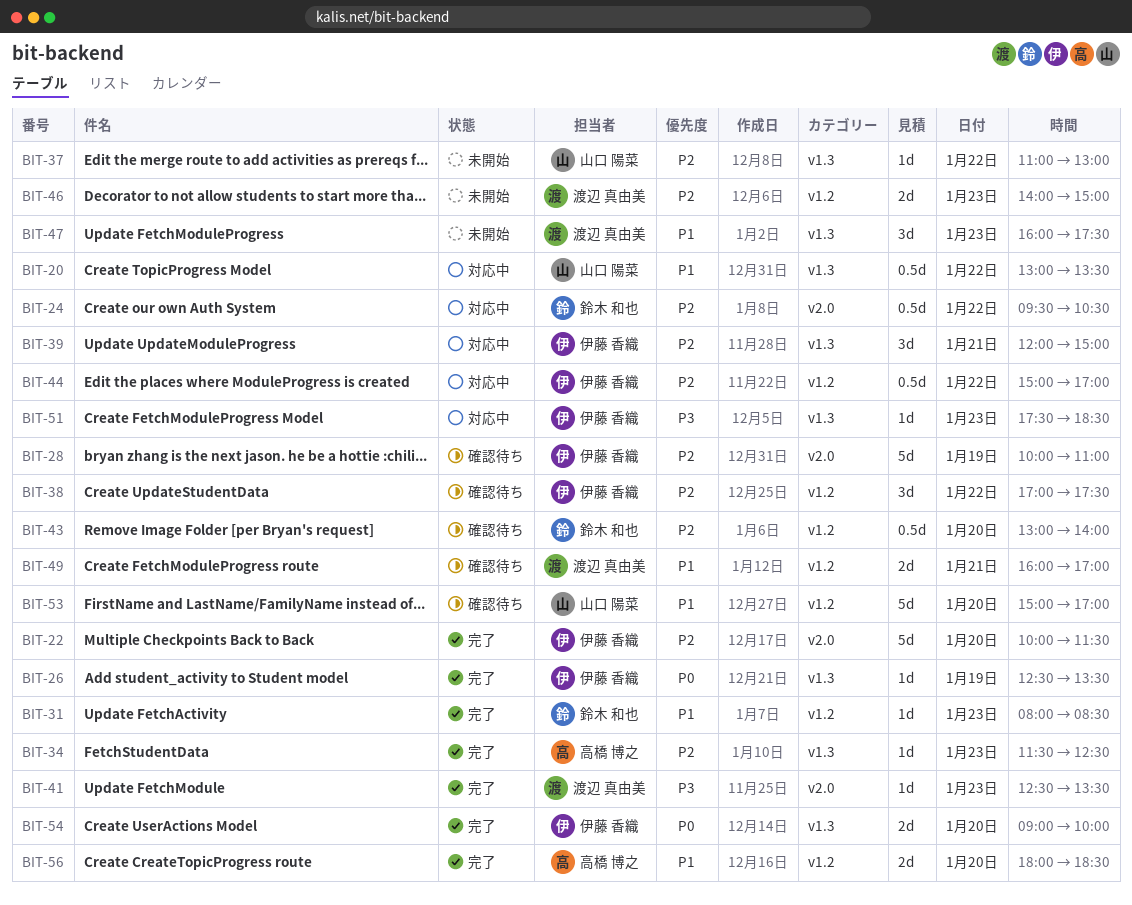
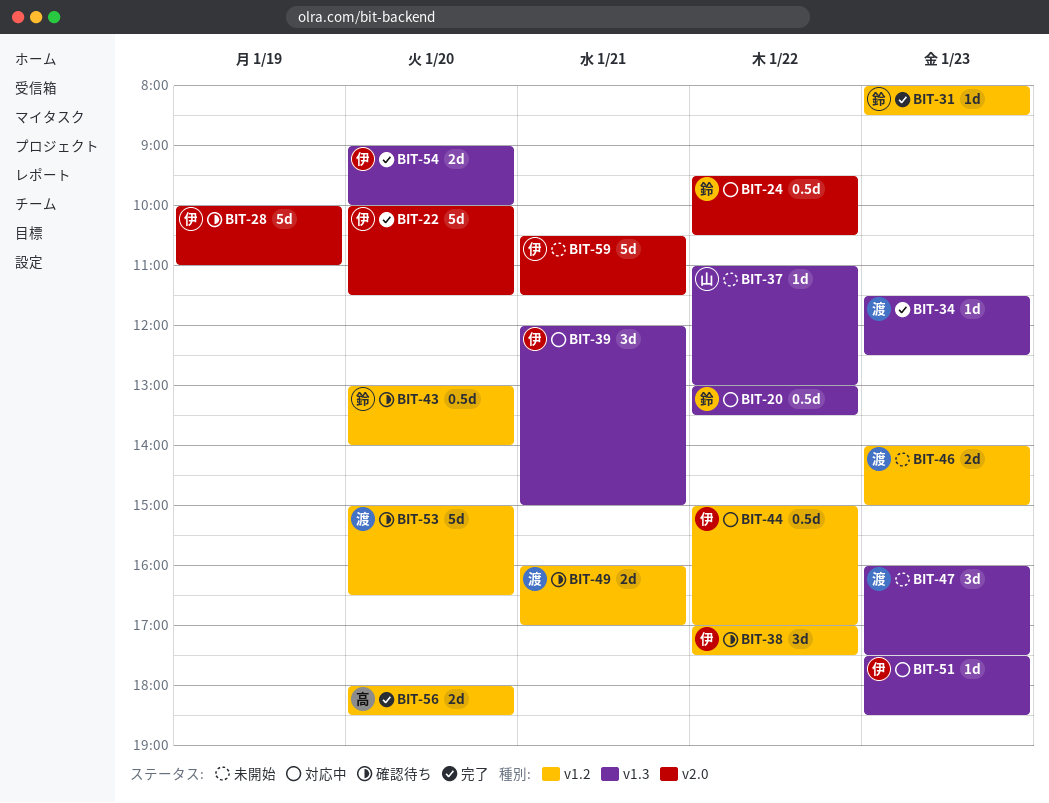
BIT-20, owner: 山口 陽菜 -> 鈴木 和也
BIT-26: present -> none
BIT-34, owner: 高橋 博之 -> 渡辺 真由美
BIT-41: present -> none
BIT-53, owner: 山口 陽菜 -> 渡辺 真由美
BIT-53, ends: 17:00 -> 16:30
BIT-59: none -> present

